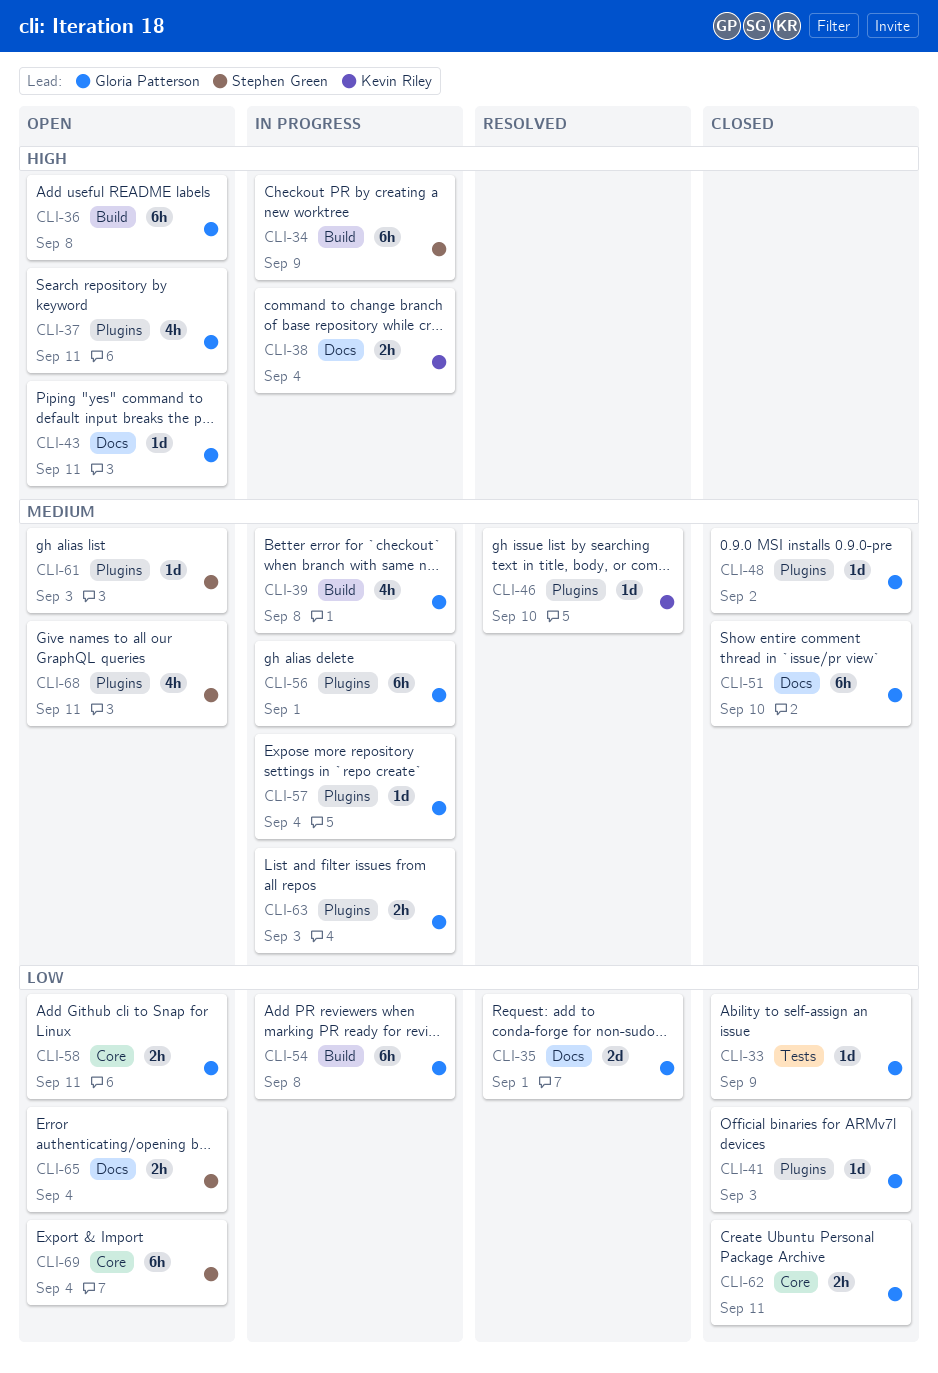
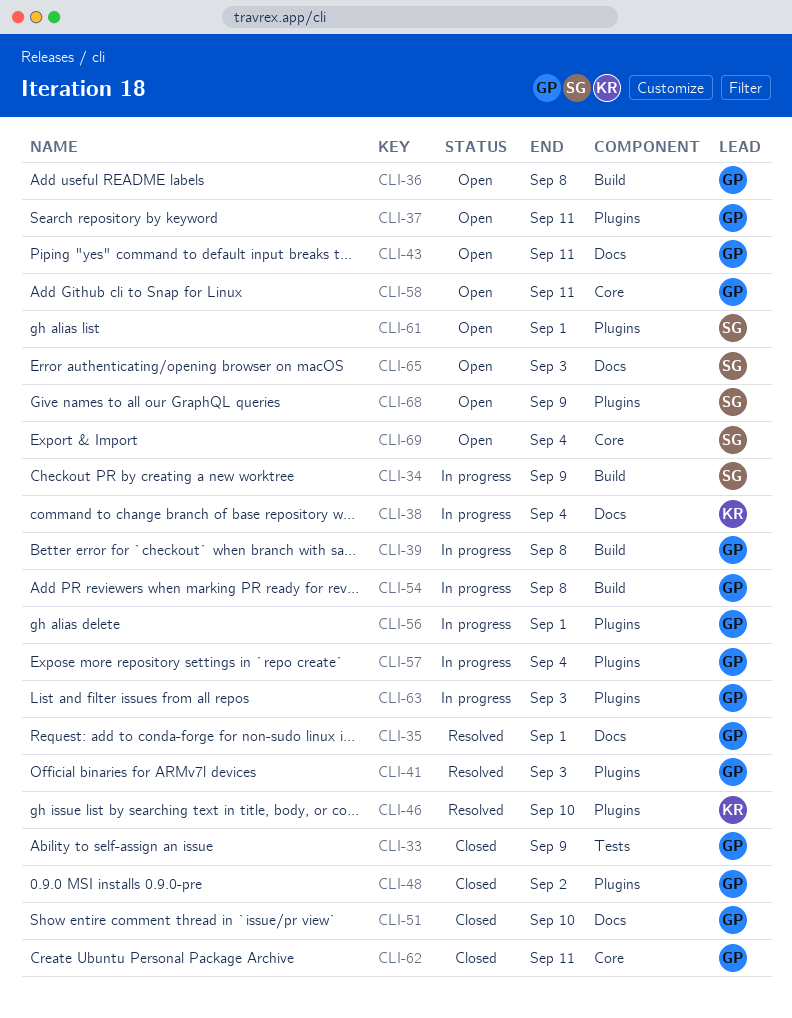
CLI-41, status: Closed -> Resolved
CLI-61, due: Sep 3 -> Sep 1
CLI-65, due: Sep 4 -> Sep 3
CLI-68, due: Sep 11 -> Sep 9

